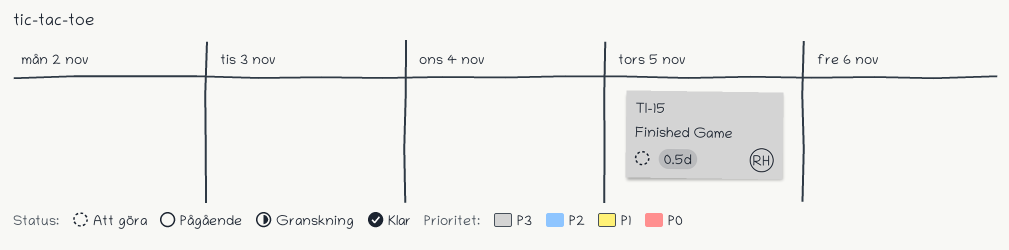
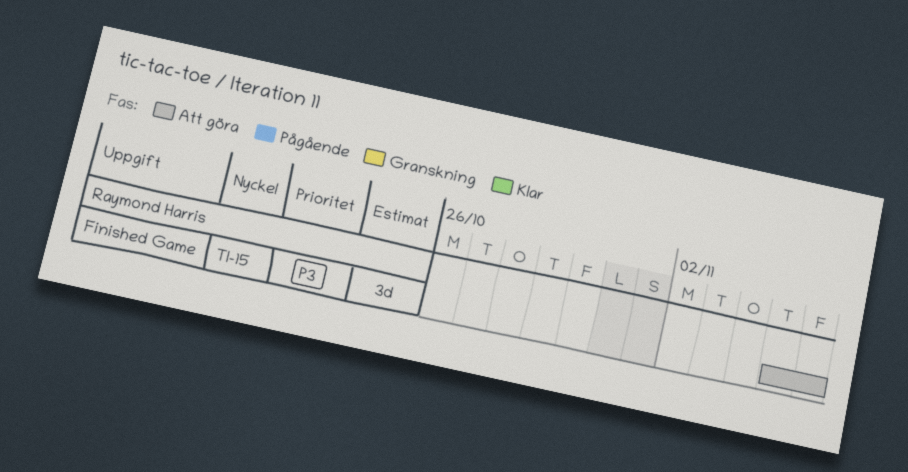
TI-15, estimate: 0.5d -> 3d
TI-15, due: Nov 5 -> Nov 6

